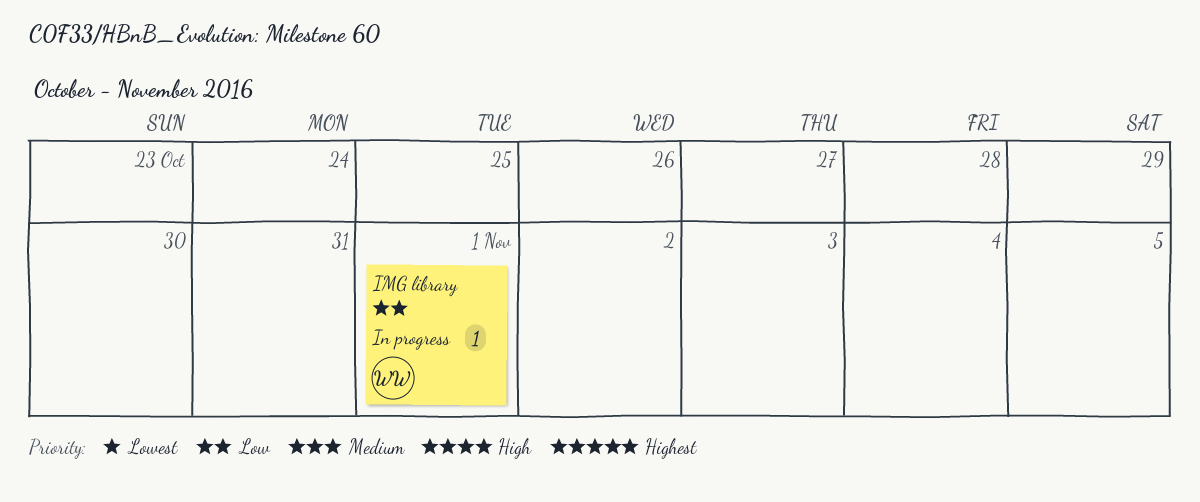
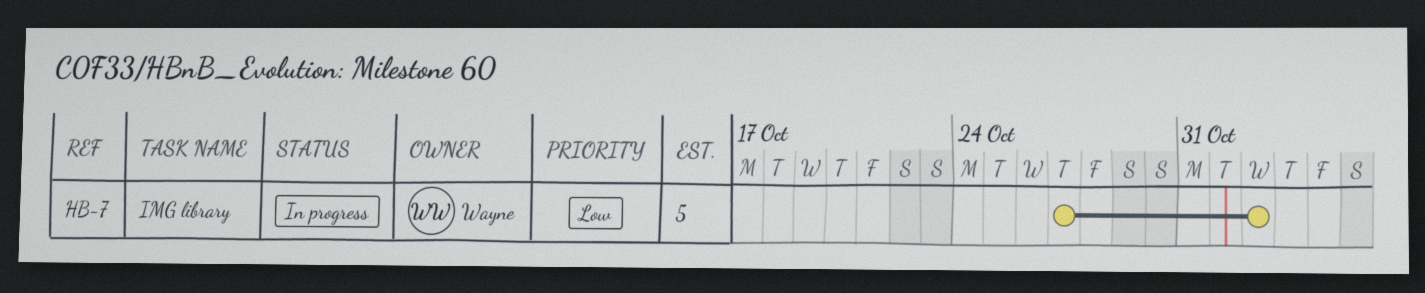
IMG library, estimate: 1 -> 5
IMG library, due: Nov 1 -> Nov 2

